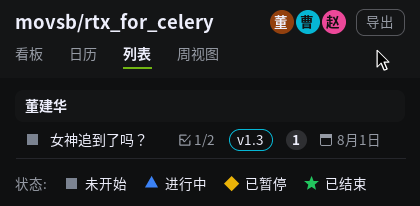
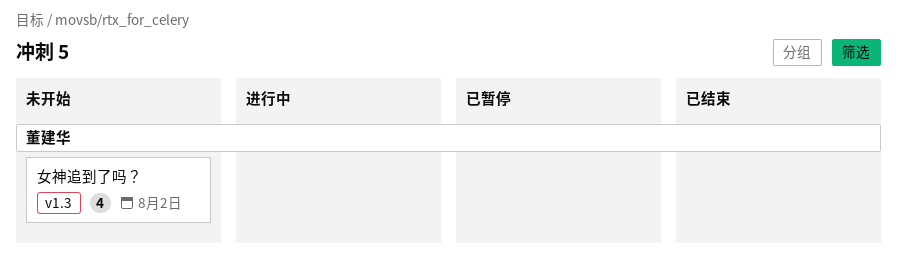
女神追到了吗？, estimate: 1 -> 4
女神追到了吗？, due: Aug 1 -> Aug 2

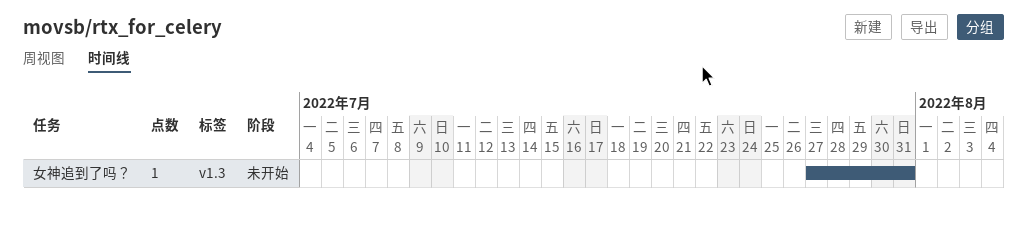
女神追到了吗？, estimate: 4 -> 1
女神追到了吗？, due: Aug 2 -> Jul 31

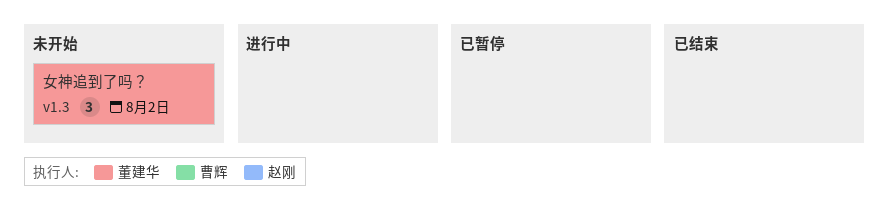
女神追到了吗？, estimate: 1 -> 3
女神追到了吗？, due: Jul 31 -> Aug 2

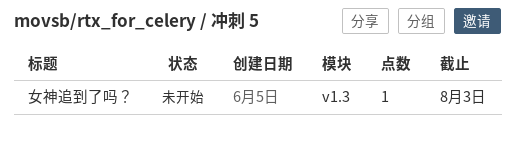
女神追到了吗？, estimate: 3 -> 1
女神追到了吗？, due: Aug 2 -> Aug 3

